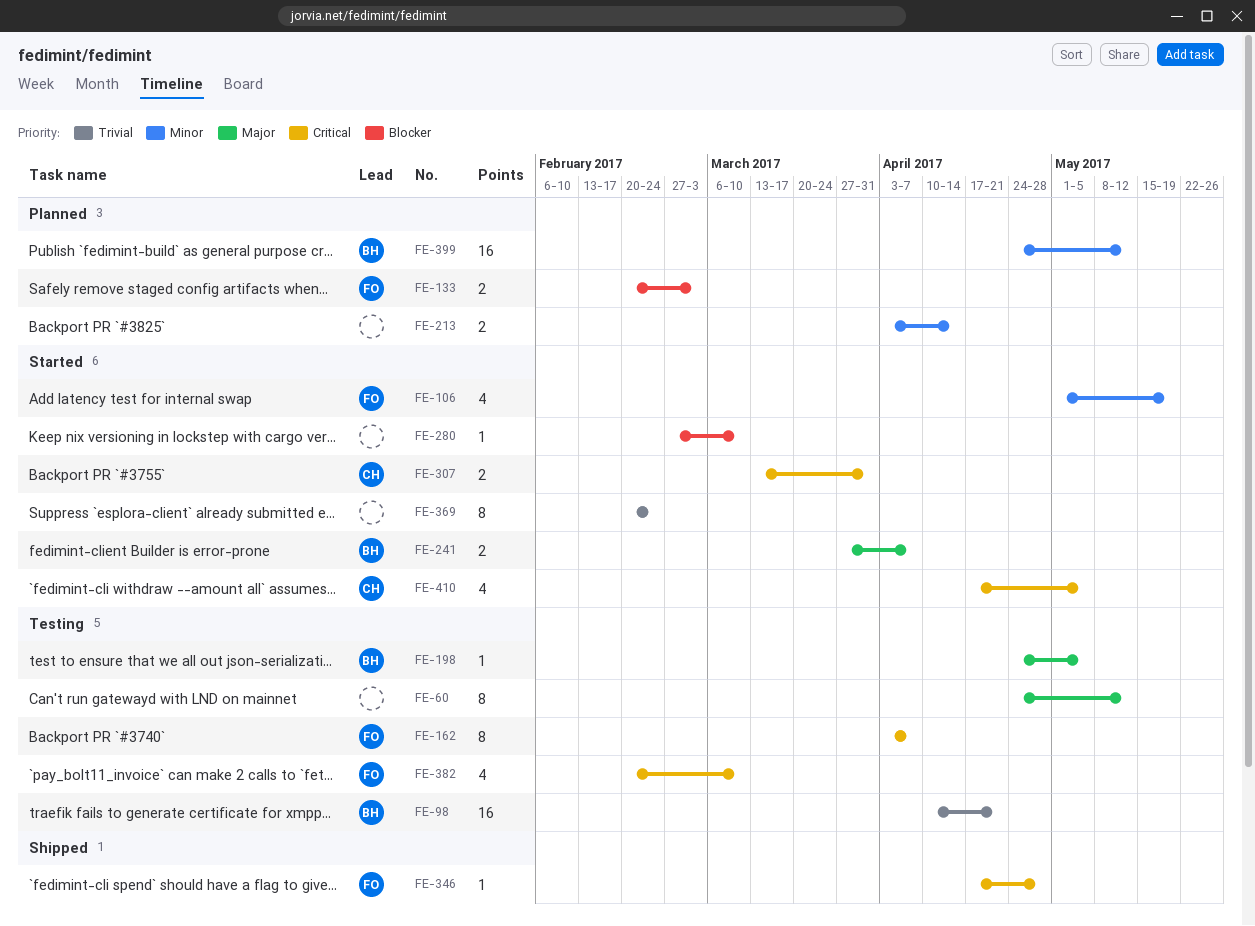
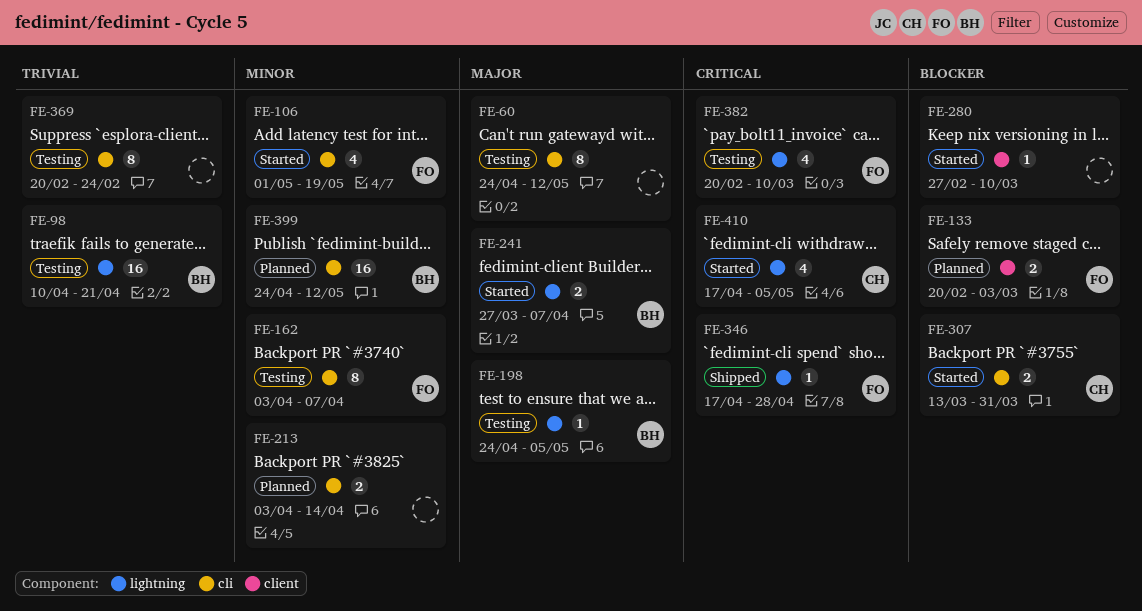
FE-162, priority: Critical -> Minor
FE-307, priority: Critical -> Blocker
FE-369, status: Started -> Testing

